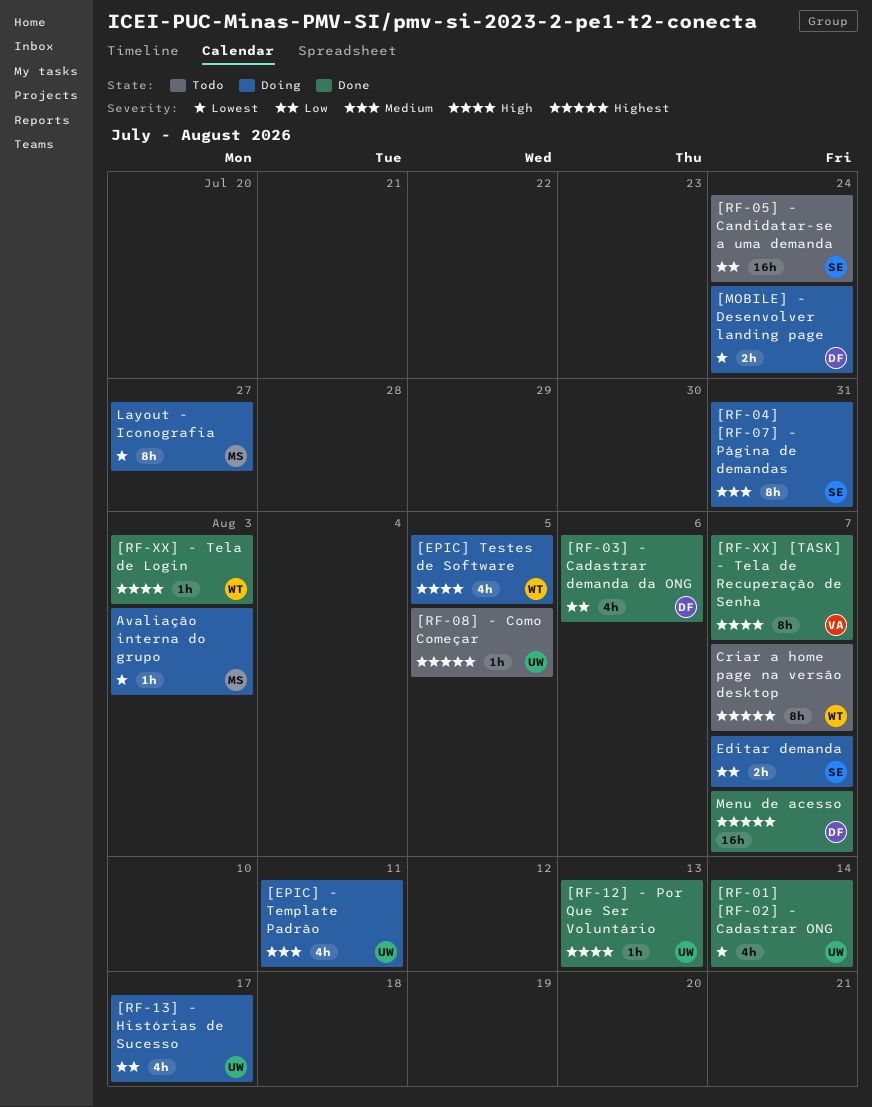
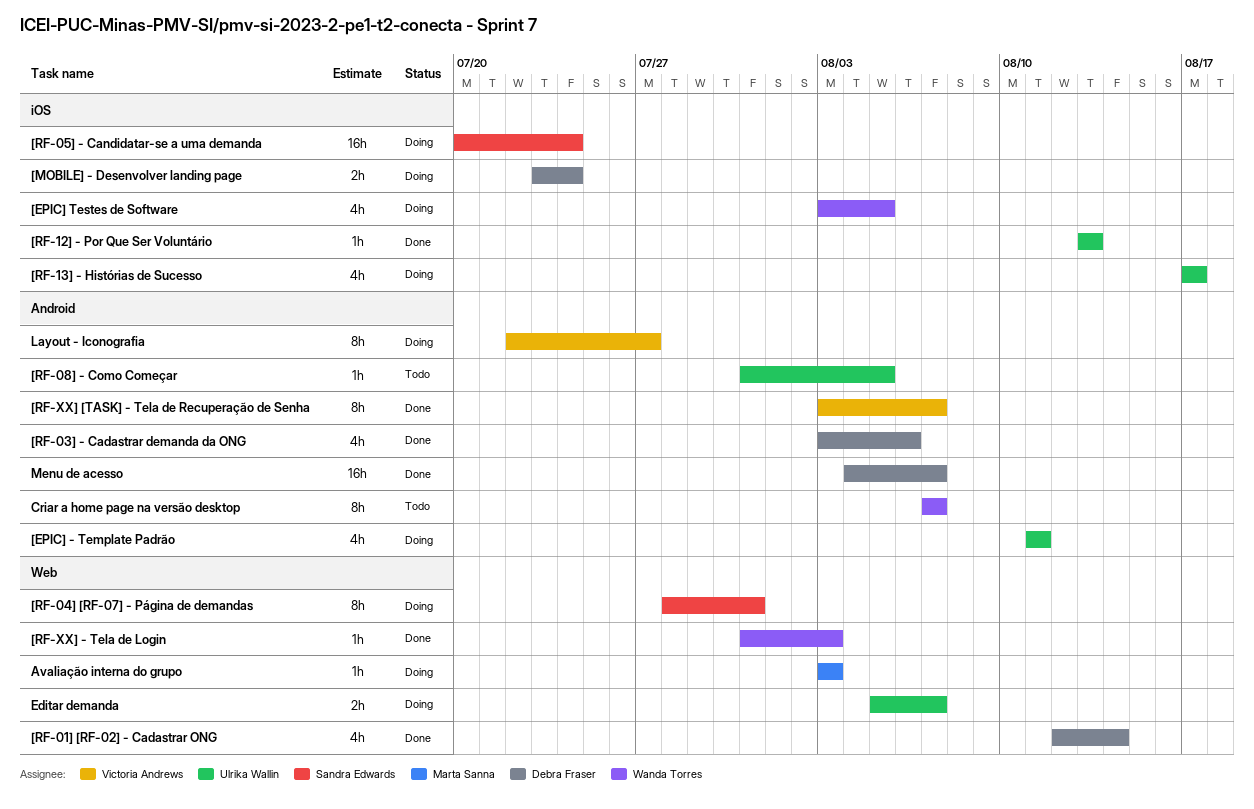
[RF-01] [RF-02] - Cadastrar ONG, owner: Ulrika Wallin -> Debra Fraser
[RF-05] - Candidatar-se a uma demanda, status: Todo -> Doing
Editar demanda, owner: Sandra Edwards -> Ulrika Wallin
Layout - Iconografia, owner: Marta Sanna -> Victoria Andrews

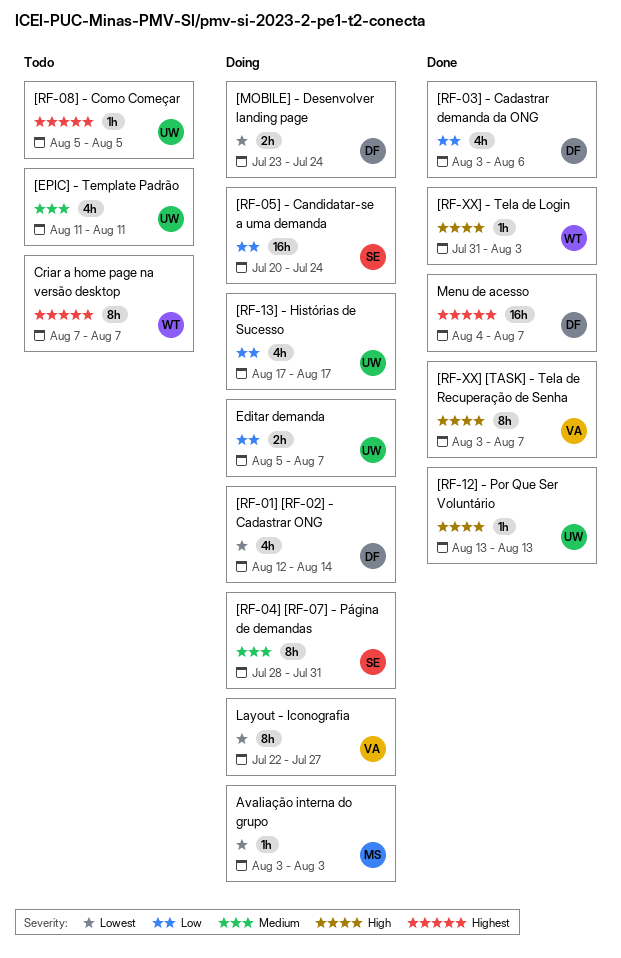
[EPIC] - Template Padrão, status: Doing -> Todo
[EPIC] Testes de Software: present -> none
[RF-01] [RF-02] - Cadastrar ONG, status: Done -> Doing
[RF-08] - Como Começar, start: Jul 31 -> Aug 5

